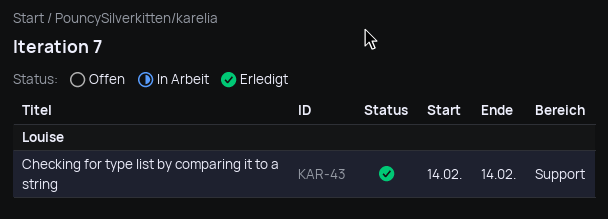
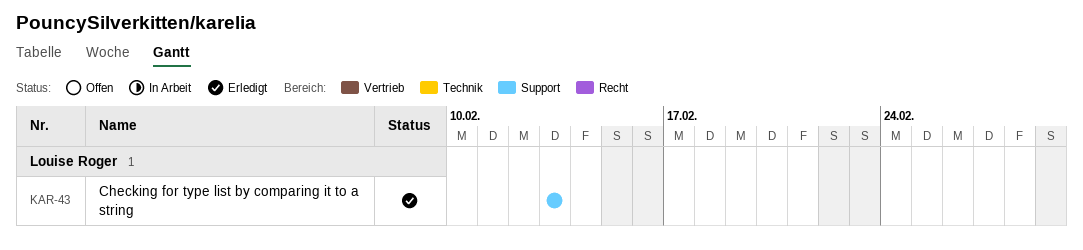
KAR-43, start: Feb 14 -> Feb 13
KAR-43, due: Feb 14 -> Feb 13

